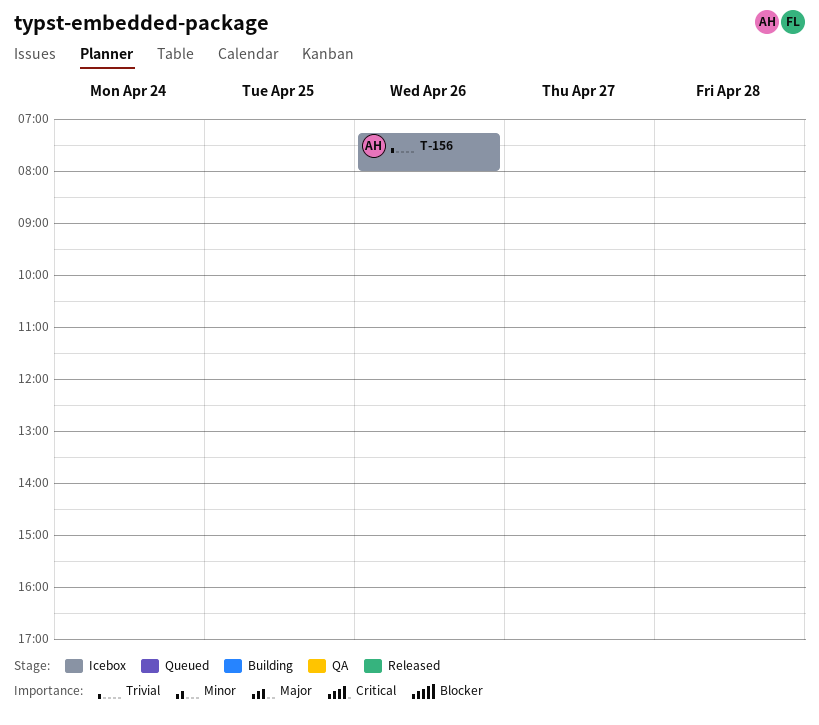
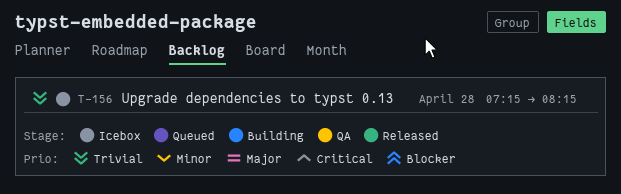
T-156, day: Apr 26 -> Apr 28
T-156, ends: 08:00 -> 08:15

